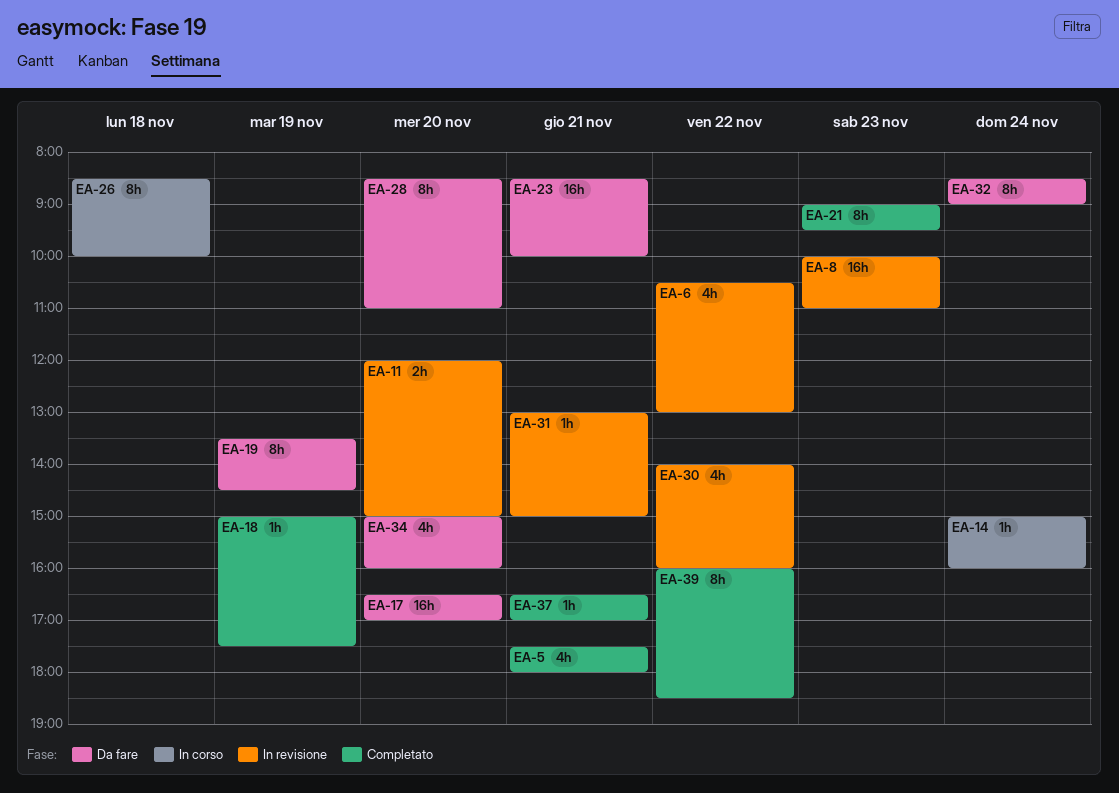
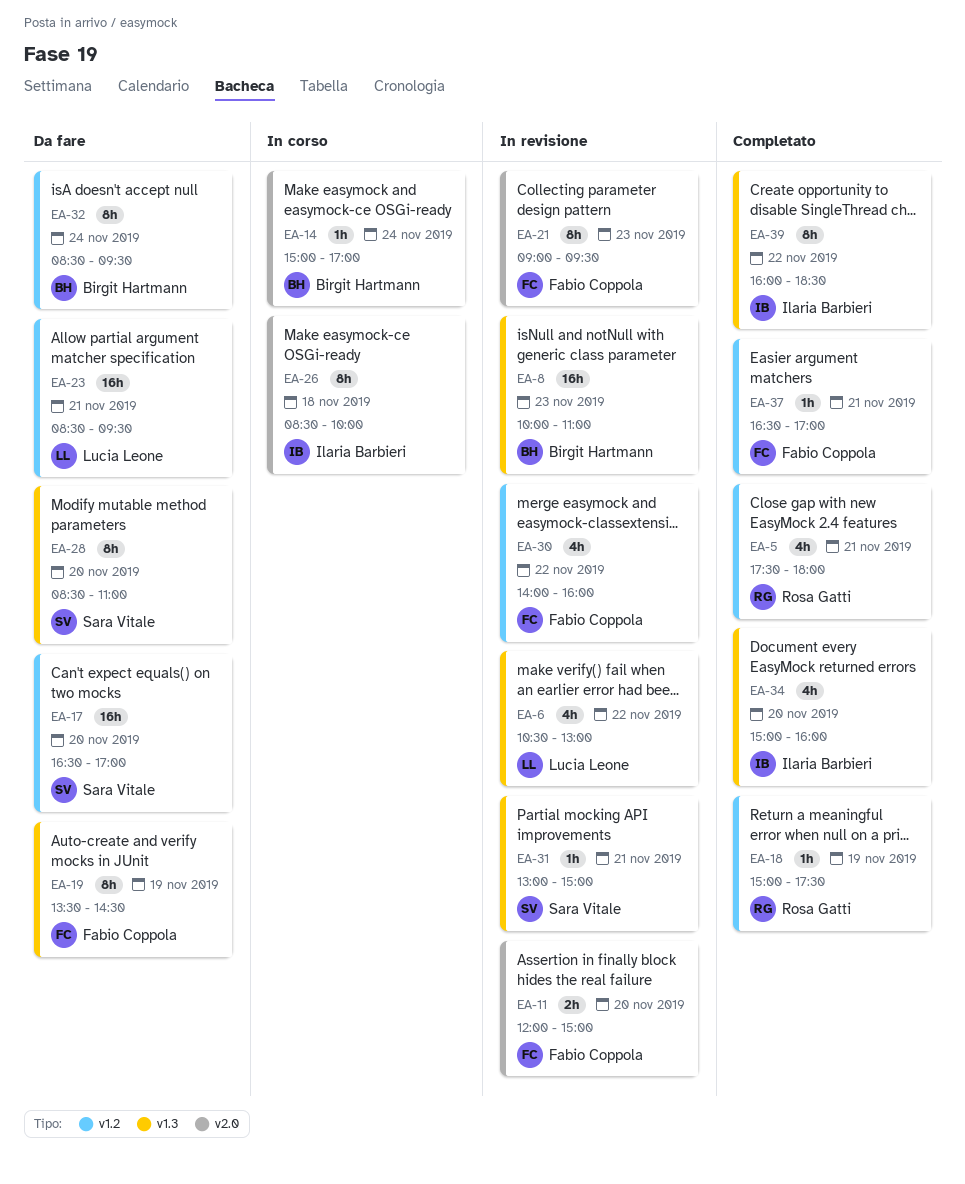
EA-14, ends: 16:00 -> 17:00
EA-21, status: Completato -> In revisione
EA-23, ends: 10:00 -> 09:30
EA-32, ends: 09:00 -> 09:30
EA-34, status: Da fare -> Completato

